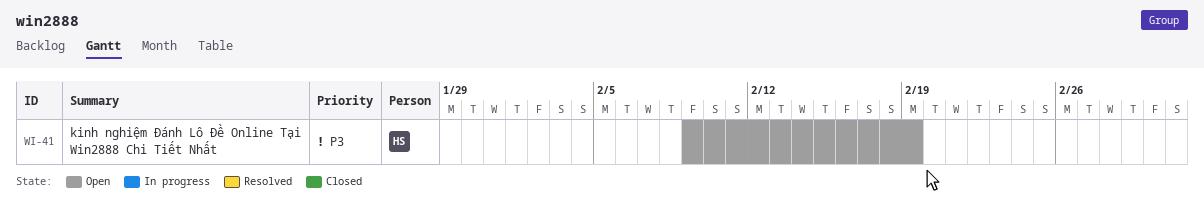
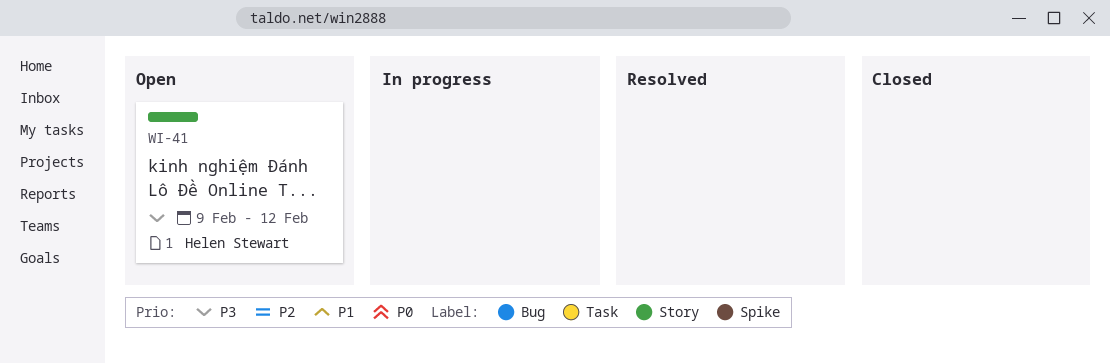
WI-41, due: Feb 19 -> Feb 12

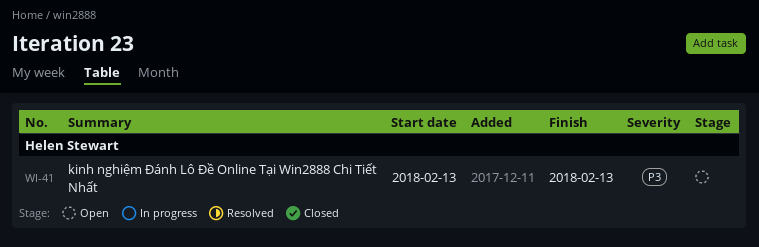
WI-41, start: Feb 9 -> Feb 13
WI-41, due: Feb 12 -> Feb 13

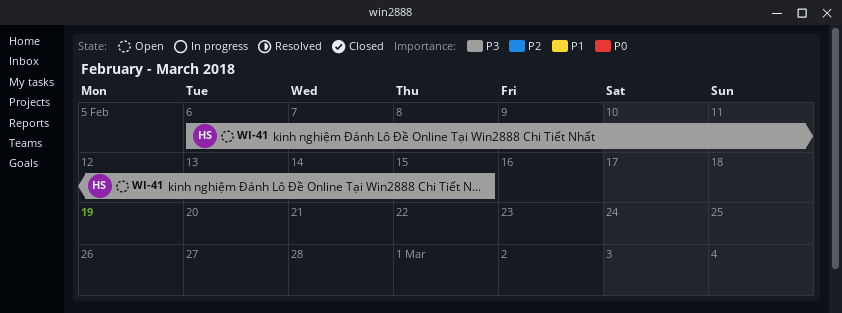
WI-41, start: Feb 13 -> Feb 6
WI-41, due: Feb 13 -> Feb 15

